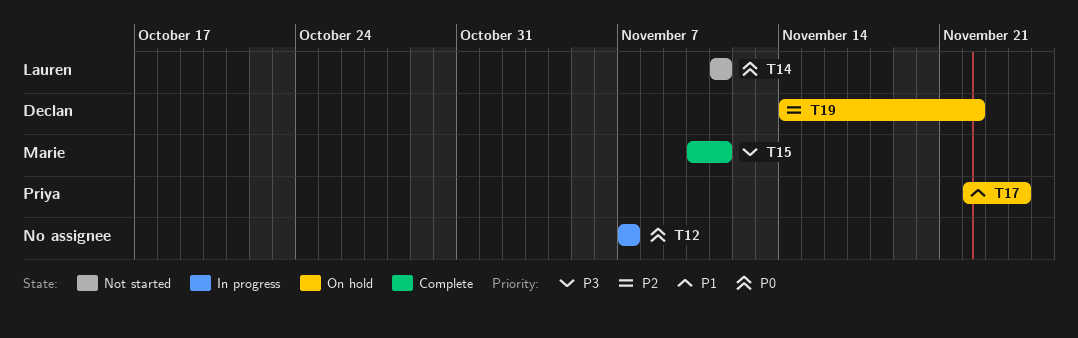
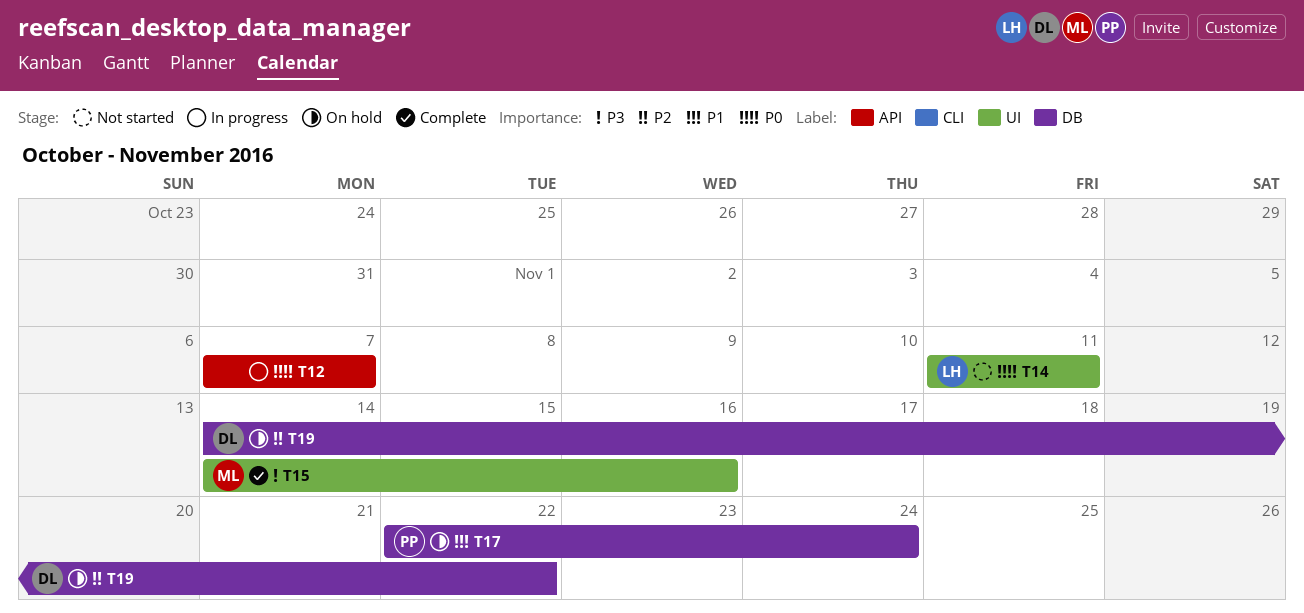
T15, start: Nov 10 -> Nov 14
T15, due: Nov 11 -> Nov 16

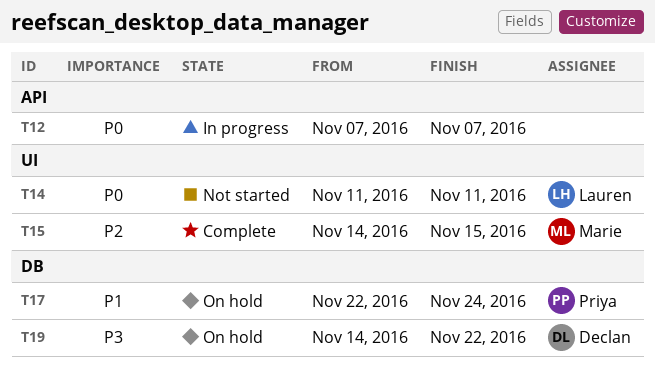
T15, priority: P3 -> P2
T15, due: Nov 16 -> Nov 15
T19, priority: P2 -> P3

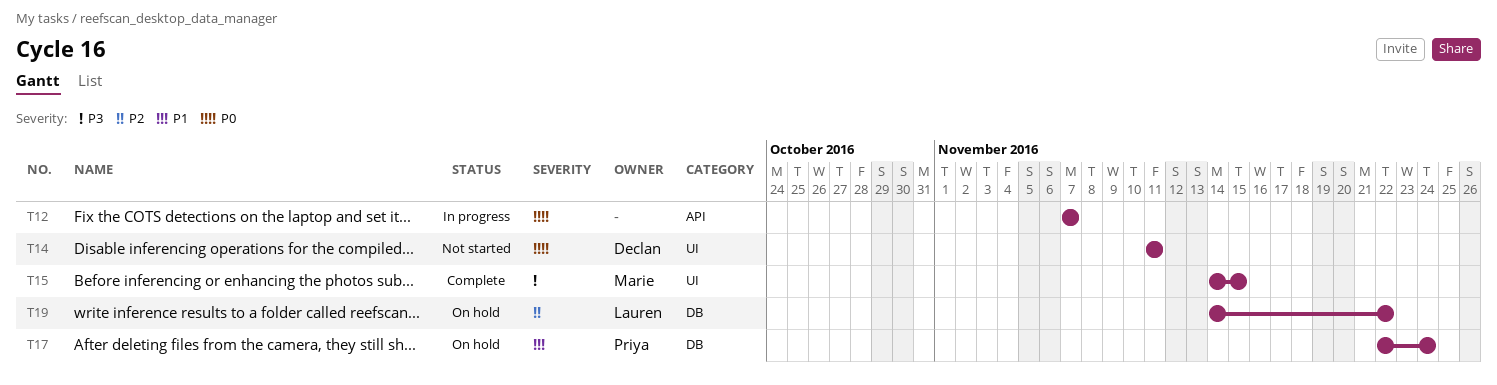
T14, owner: Lauren -> Declan
T15, priority: P2 -> P3
T19, owner: Declan -> Lauren
T19, priority: P3 -> P2

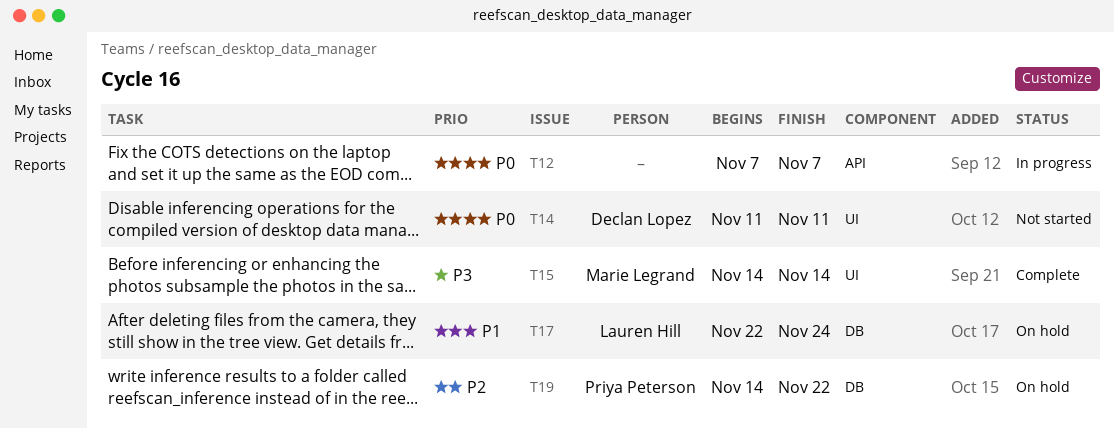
T15, due: Nov 15 -> Nov 14
T17, owner: Priya Peterson -> Lauren Hill
T19, owner: Lauren Hill -> Priya Peterson

